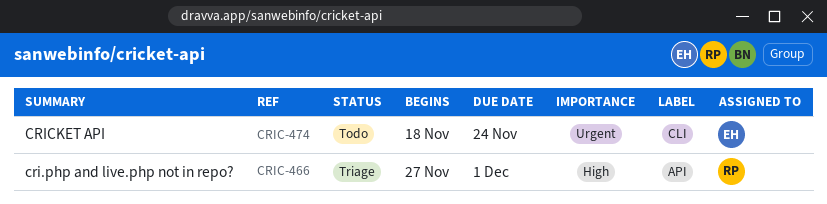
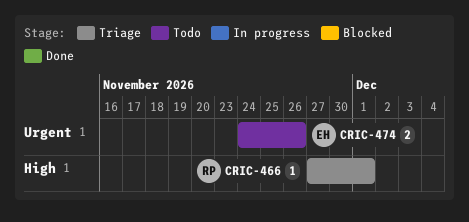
CRIC-474, start: Nov 18 -> Nov 24
CRIC-474, due: Nov 24 -> Nov 26

